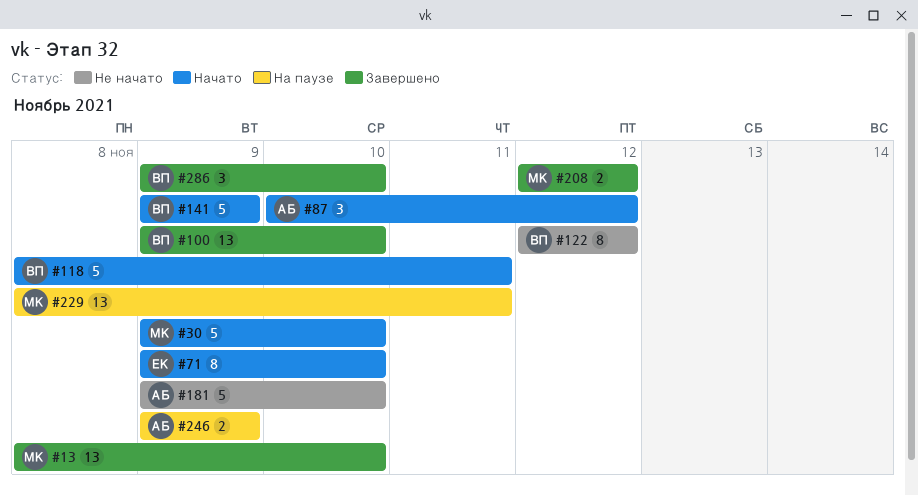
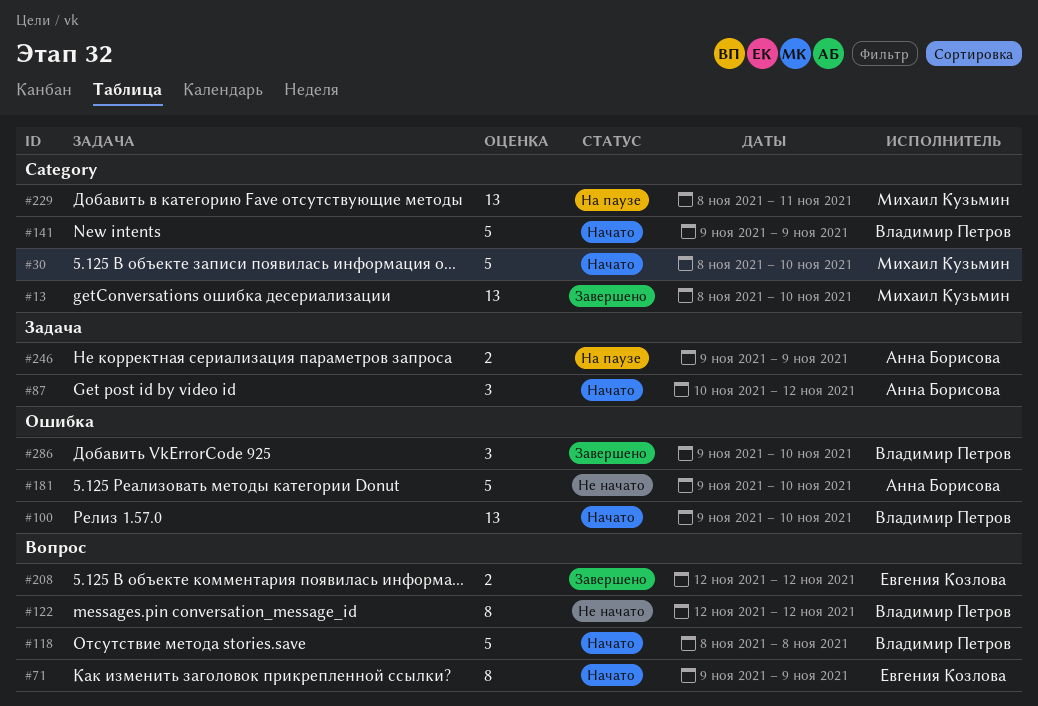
#30, start: Nov 9 -> Nov 8
#71, due: Nov 10 -> Nov 9
#100, status: Завершено -> Начато
#118, due: Nov 11 -> Nov 8
#208, owner: Михаил Кузьмин -> Евгения Козлова

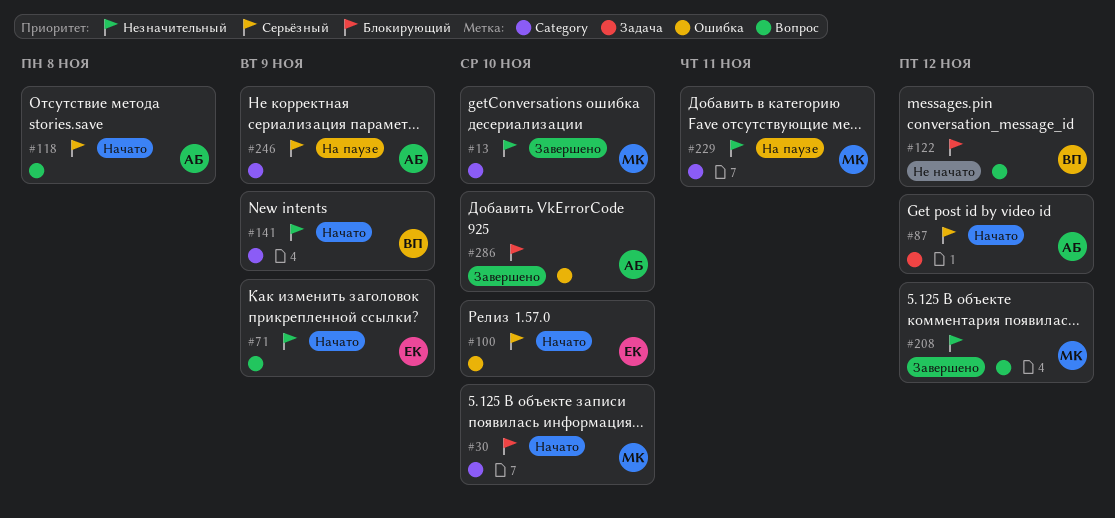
#100, owner: Владимир Петров -> Евгения Козлова
#118, owner: Владимир Петров -> Анна Борисова
#181: present -> none
#208, owner: Евгения Козлова -> Михаил Кузьмин
#246, label: Задача -> Category
#286, owner: Владимир Петров -> Анна Борисова

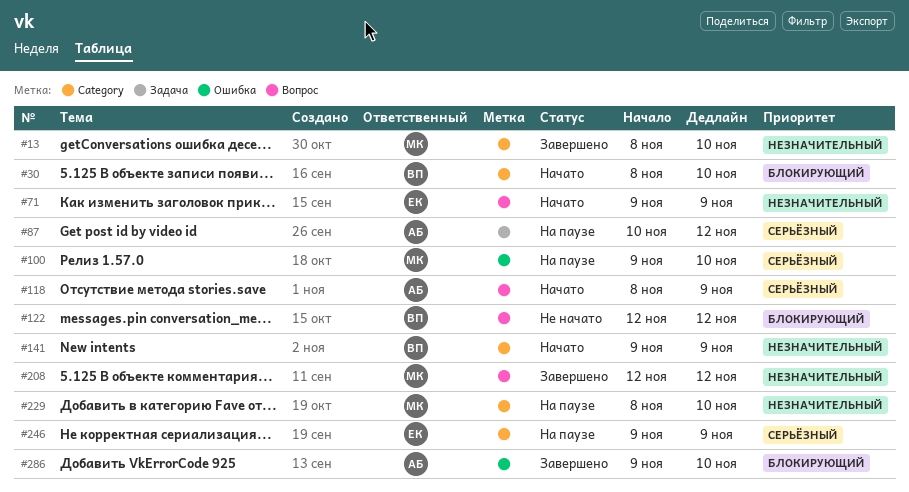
#30, owner: МК -> ВП
#87, status: Начато -> На паузе
#100, status: Начато -> На паузе
#100, owner: ЕК -> МК
#118, due: Nov 8 -> Nov 9
#229, due: Nov 11 -> Nov 10
#246, owner: АБ -> ЕК

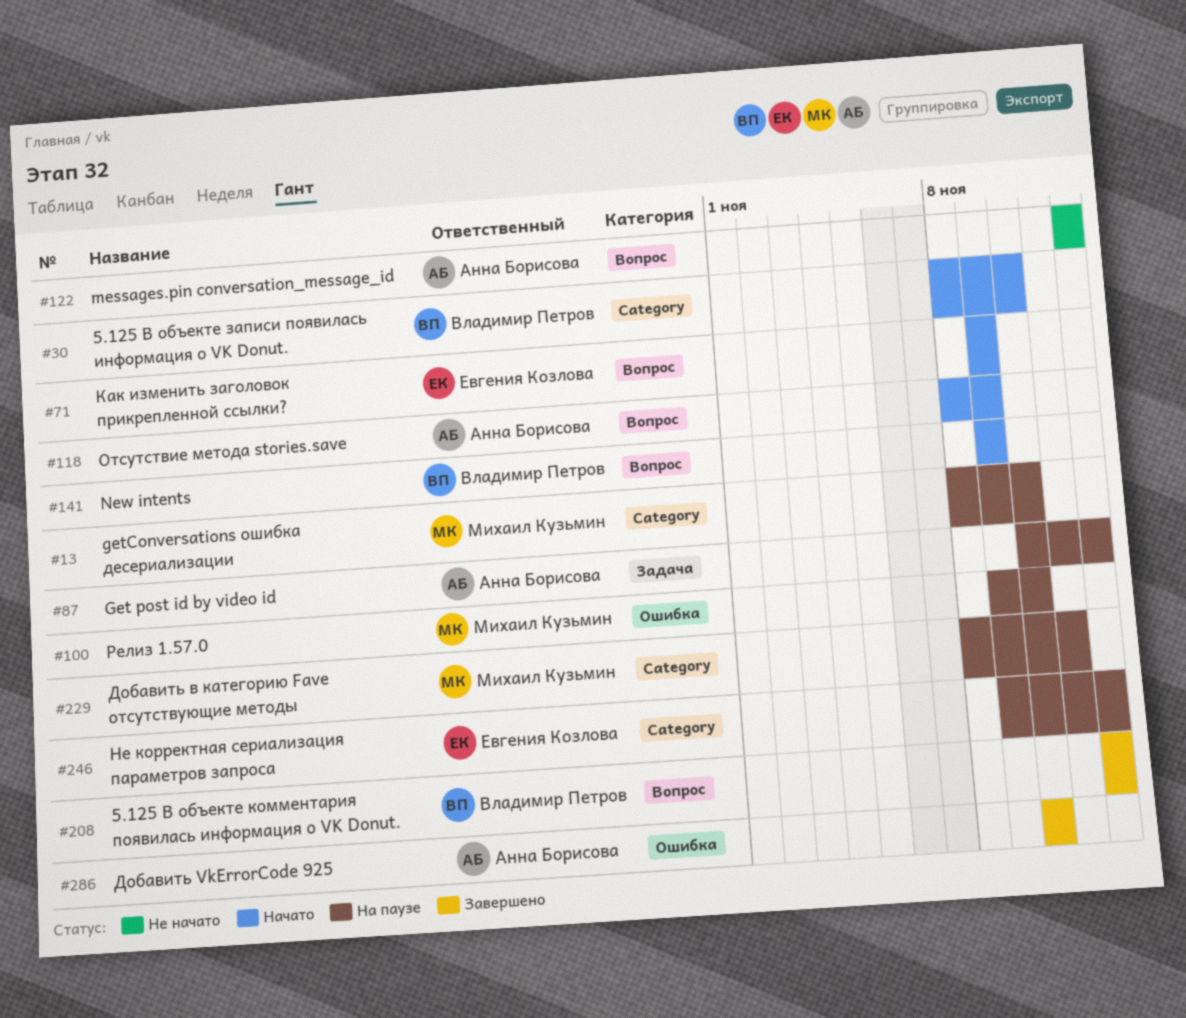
#13, status: Завершено -> На паузе
#122, owner: Владимир Петров -> Анна Борисова
#141, label: Category -> Вопрос
#208, owner: Михаил Кузьмин -> Владимир Петров
#229, due: Nov 10 -> Nov 11
#246, due: Nov 9 -> Nov 12
#286, start: Nov 9 -> Nov 10

